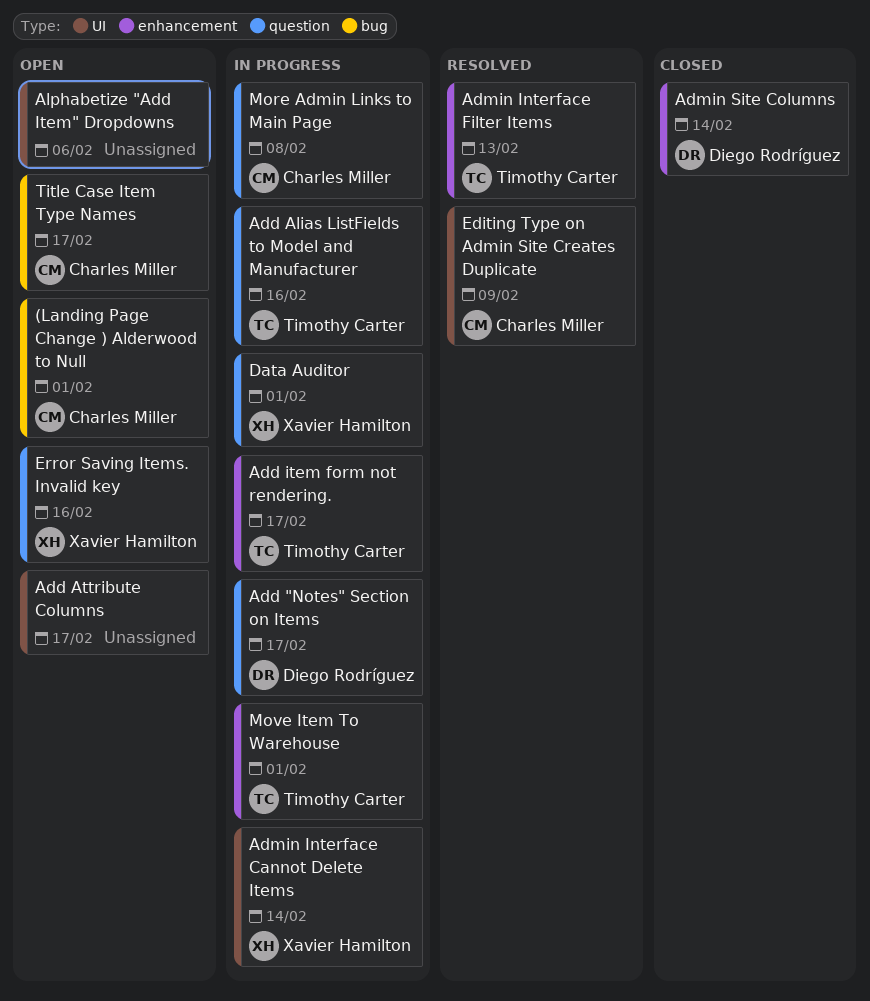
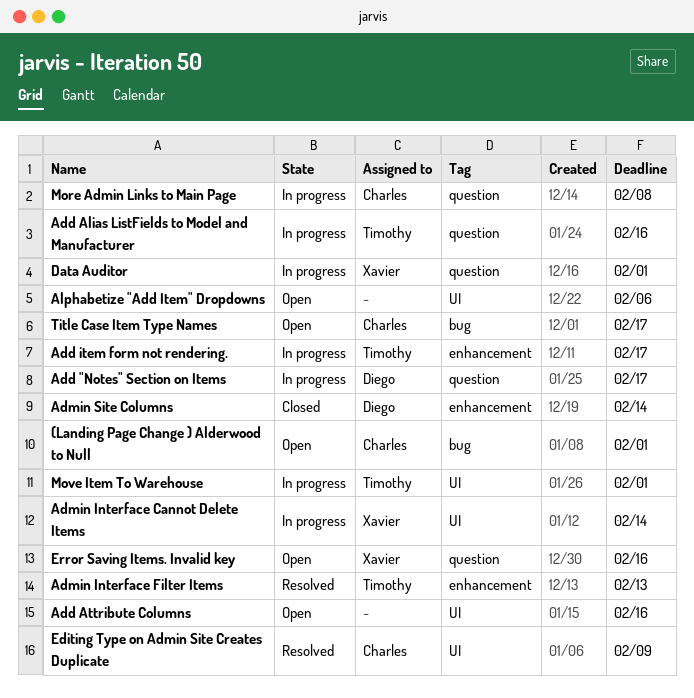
Add Attribute Columns, due: Feb 17 -> Feb 16
Move Item To Warehouse, label: enhancement -> UI

